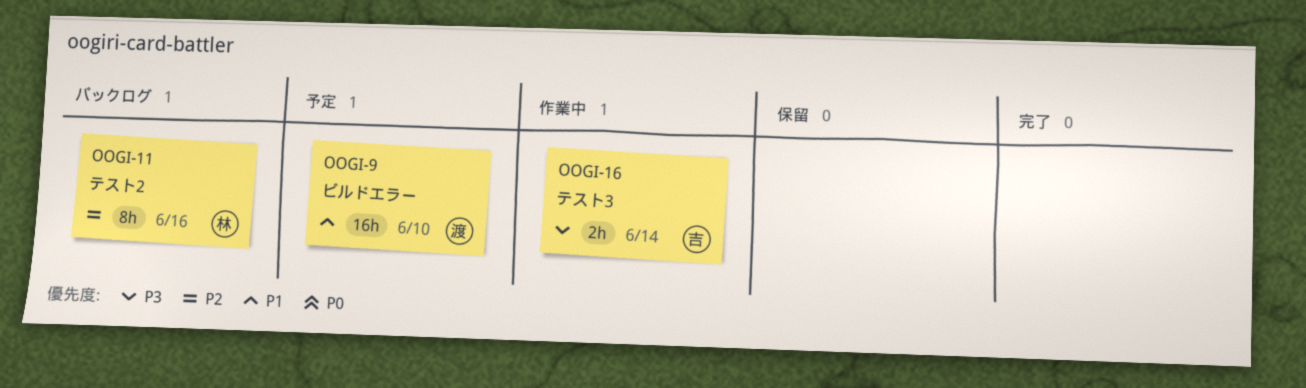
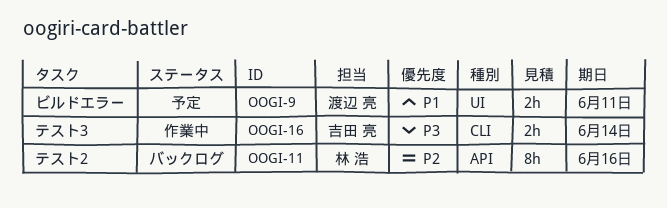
OOGI-9, estimate: 16h -> 2h
OOGI-9, due: Jun 10 -> Jun 11

